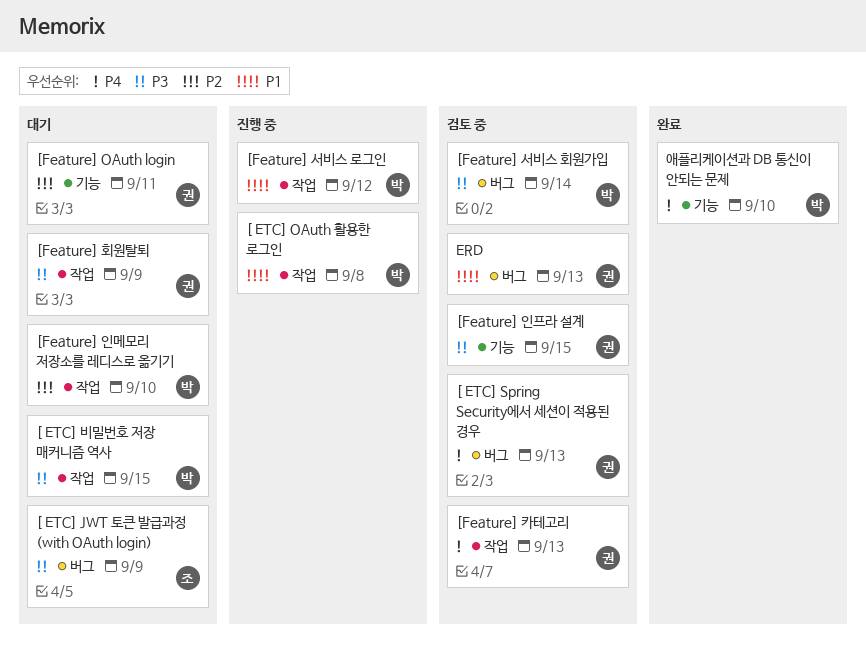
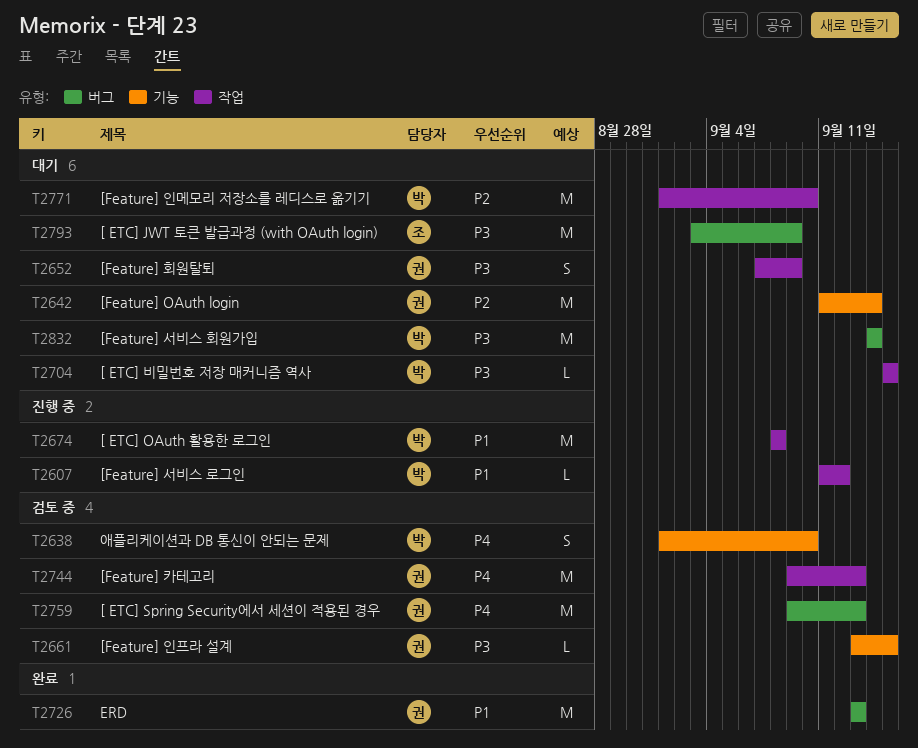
[Feature] OAuth login, due: Sep 11 -> Sep 14
[Feature] 서비스 회원가입, status: 검토 중 -> 대기
ERD, status: 검토 중 -> 완료
애플리케이션과 DB 통신이 안되는 문제, status: 완료 -> 검토 중

